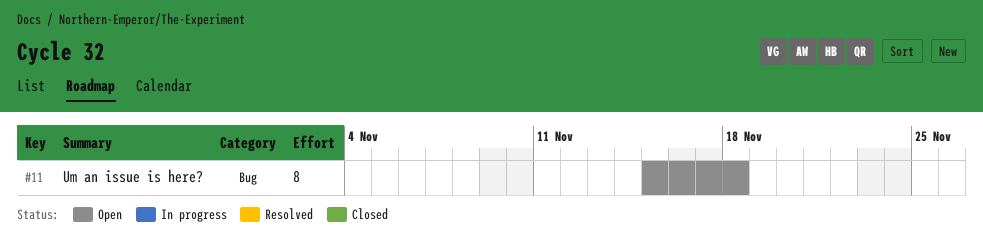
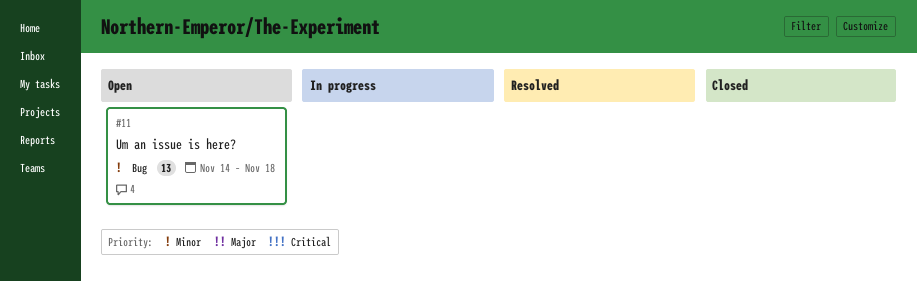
#11, estimate: 8 -> 13
#11, start: Nov 15 -> Nov 14

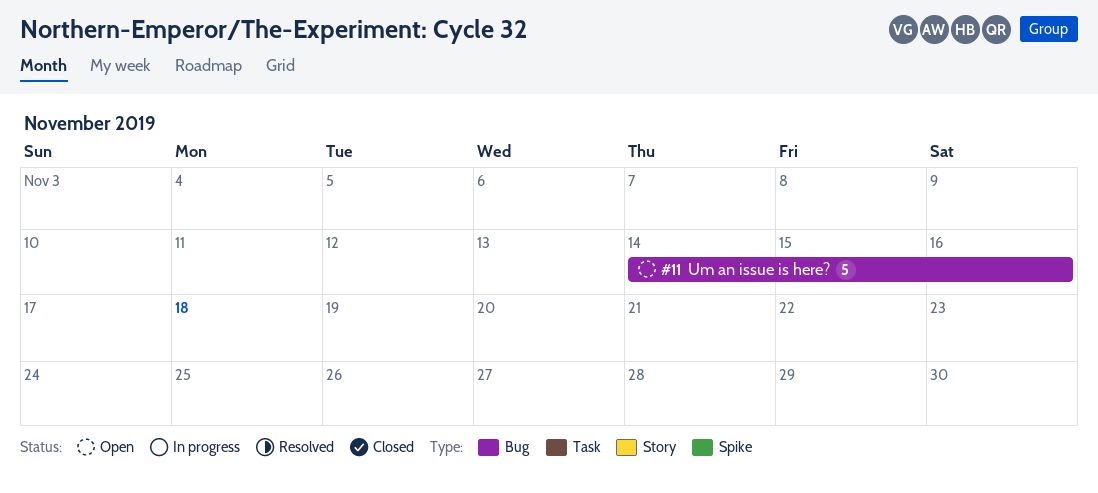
#11, estimate: 13 -> 5
#11, due: Nov 18 -> Nov 16

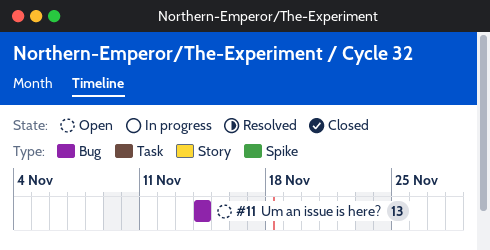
#11, estimate: 5 -> 13
#11, due: Nov 16 -> Nov 14

